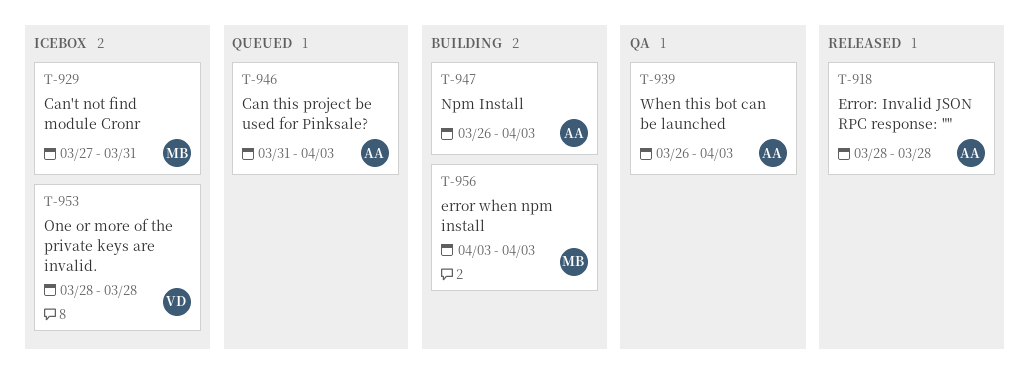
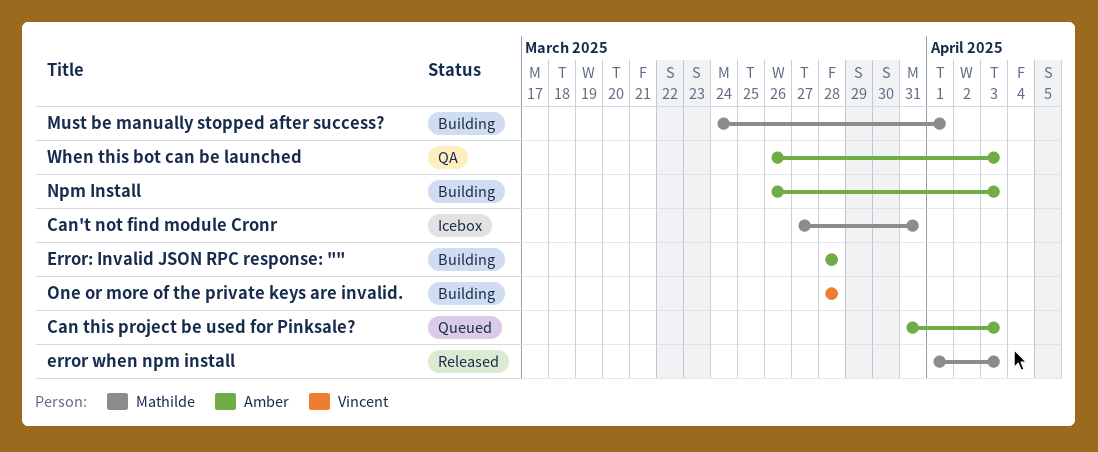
error when npm install, status: Building -> Released
error when npm install, start: Apr 3 -> Apr 1
Error: Invalid JSON RPC response: "", status: Released -> Building
Must be manually stopped after success?: none -> present
One or more of the private keys are invalid., status: Icebox -> Building

